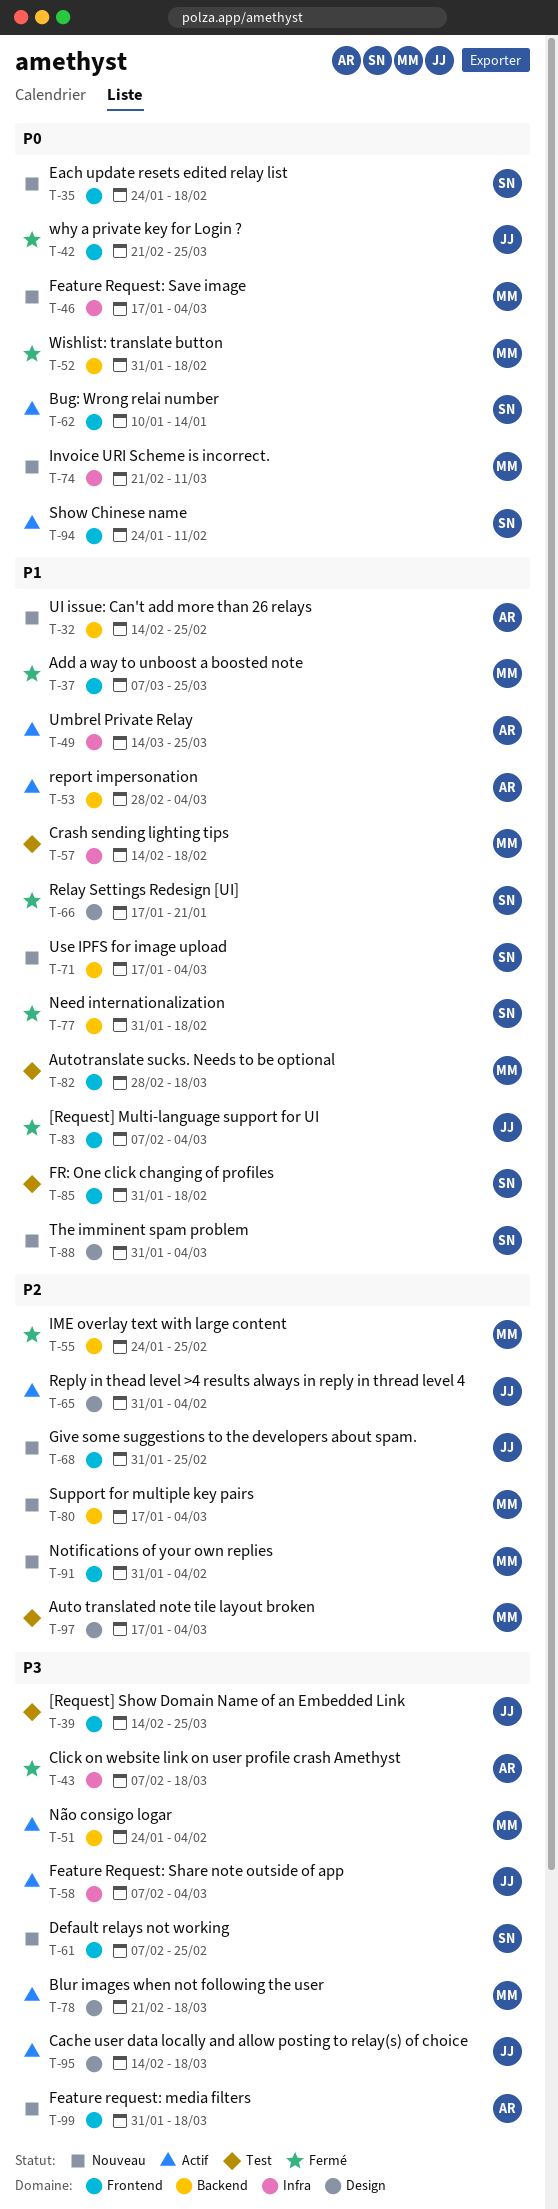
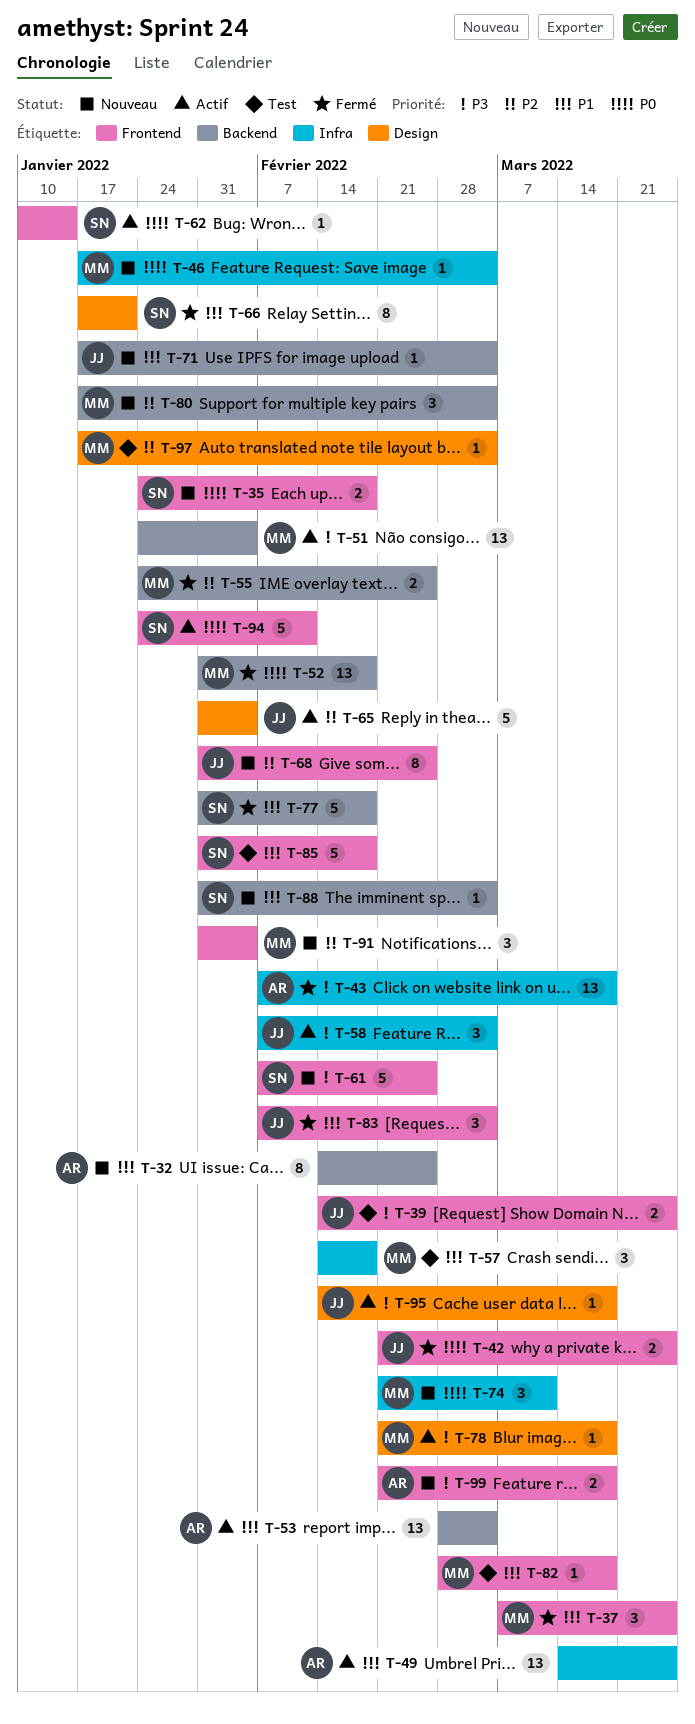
T-71, owner: SN -> JJ
T-88, label: Design -> Backend
T-99, start: Jan 31 -> Feb 21

